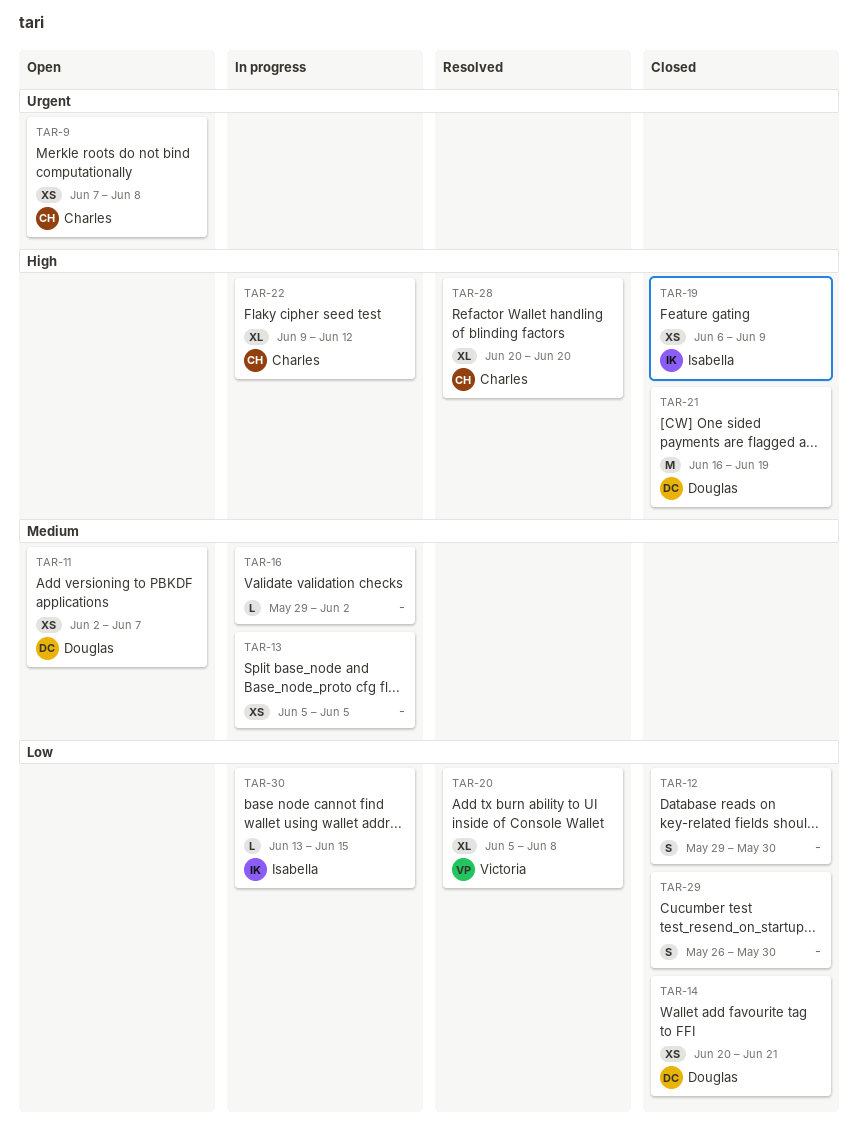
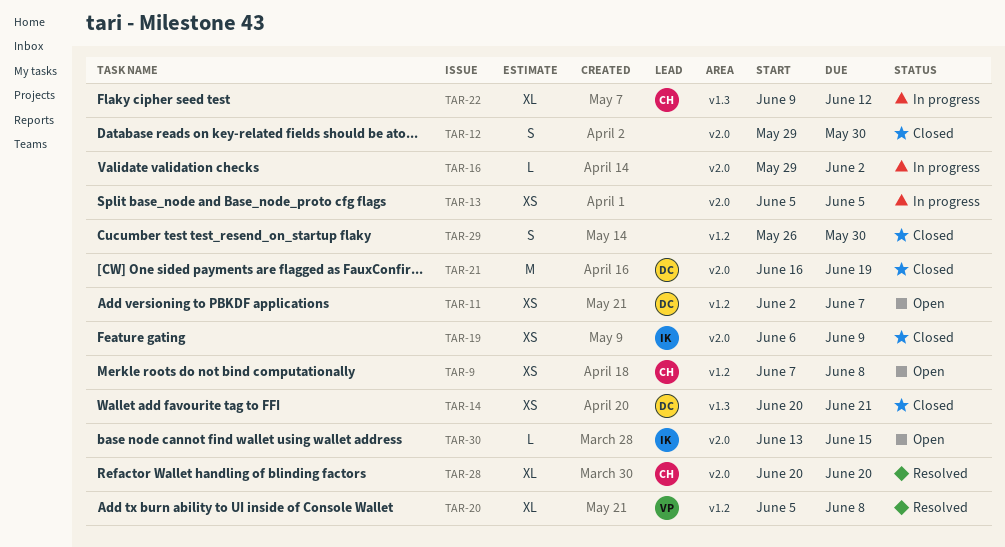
TAR-30, status: In progress -> Open

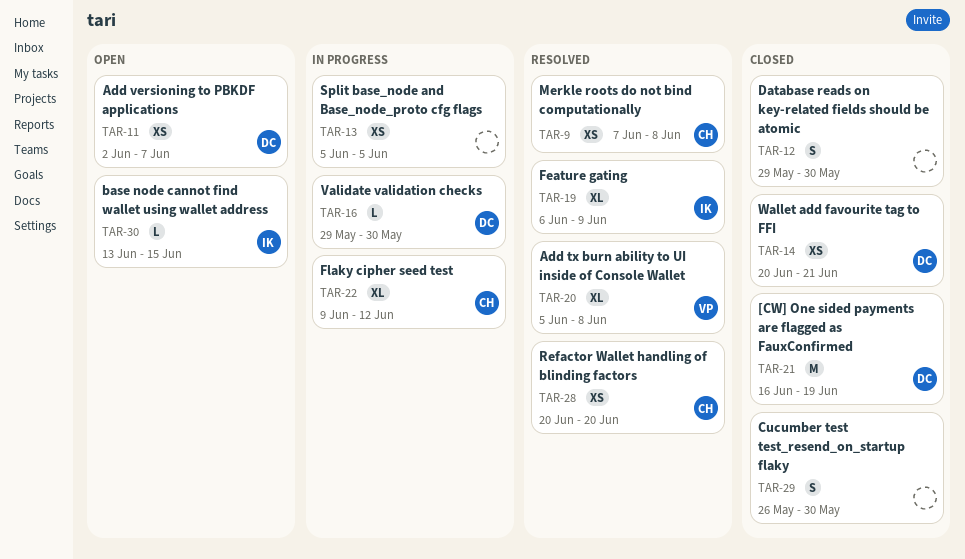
TAR-9, status: Open -> Resolved
TAR-16, owner: none -> DC
TAR-16, due: Jun 2 -> May 30
TAR-19, status: Closed -> Resolved
TAR-19, estimate: XS -> XL
TAR-28, estimate: XL -> XS

